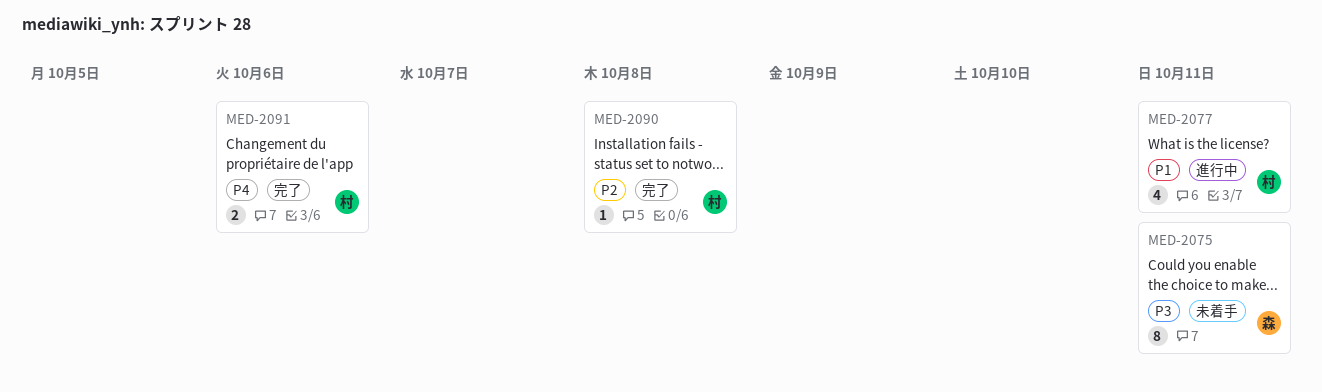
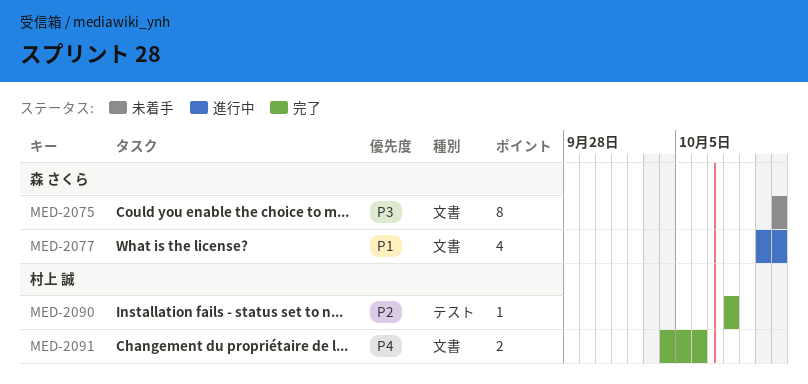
MED-2077, owner: 村上 誠 -> 森 さくら

